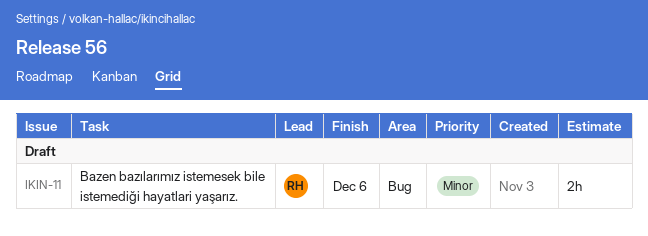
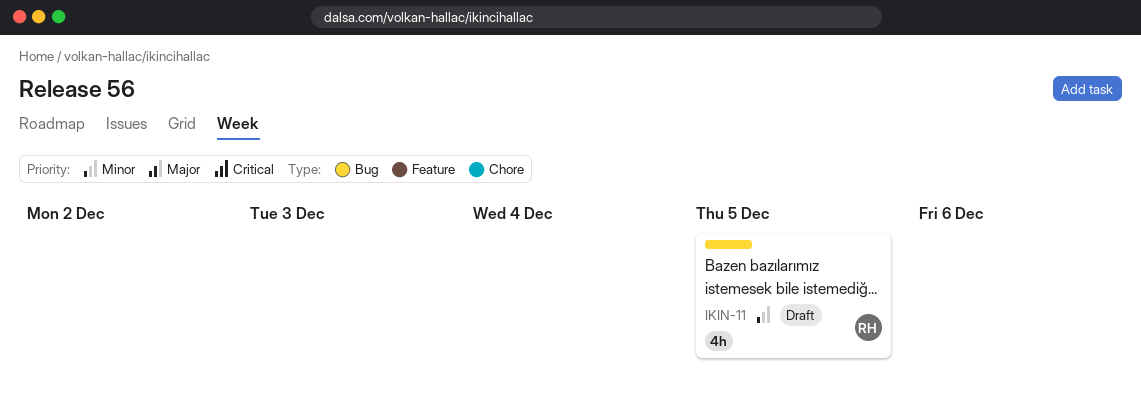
IKIN-11, estimate: 2h -> 4h
IKIN-11, due: Dec 6 -> Dec 5

